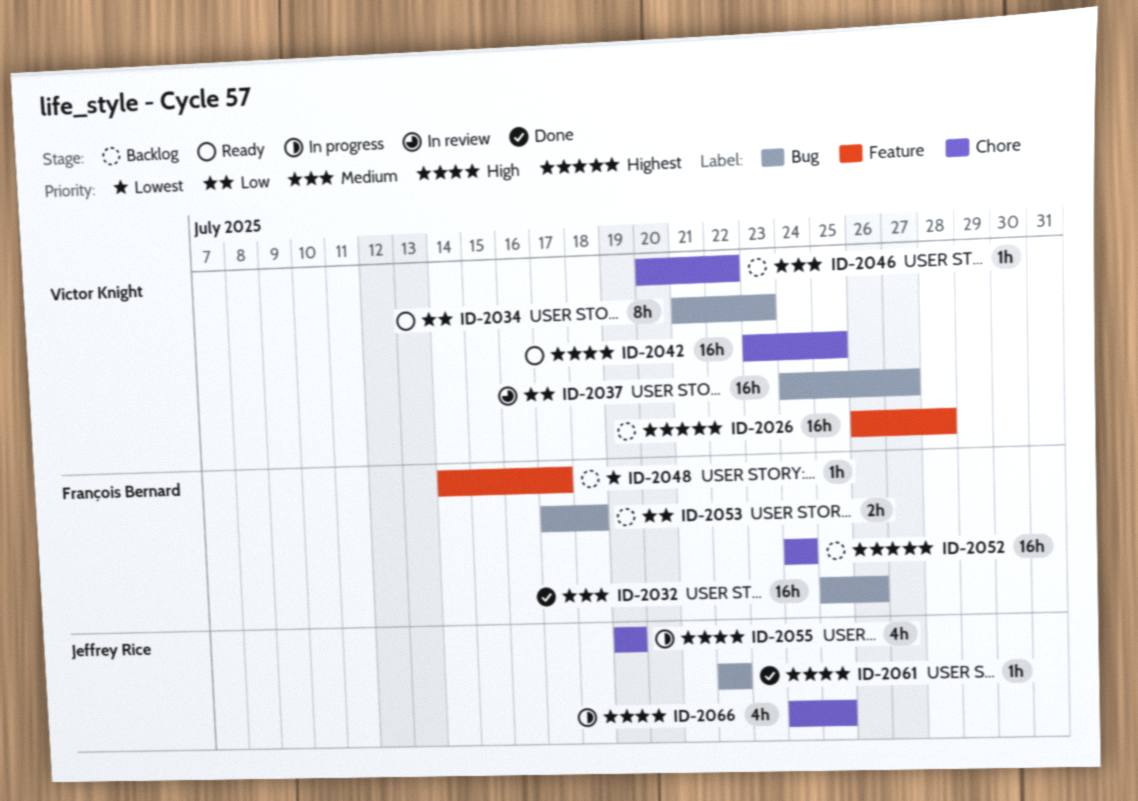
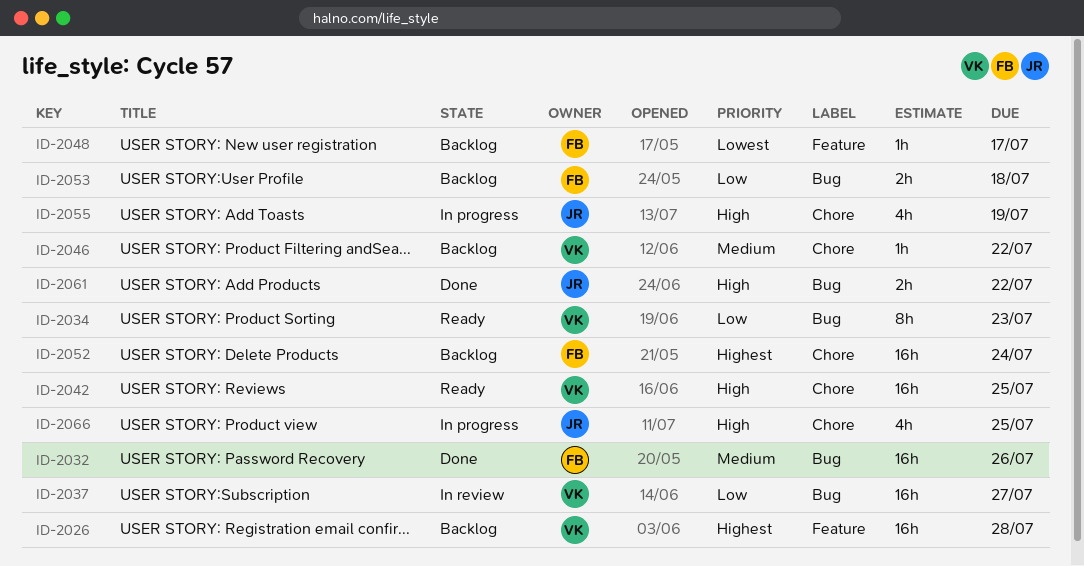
ID-2061, estimate: 1h -> 2h

